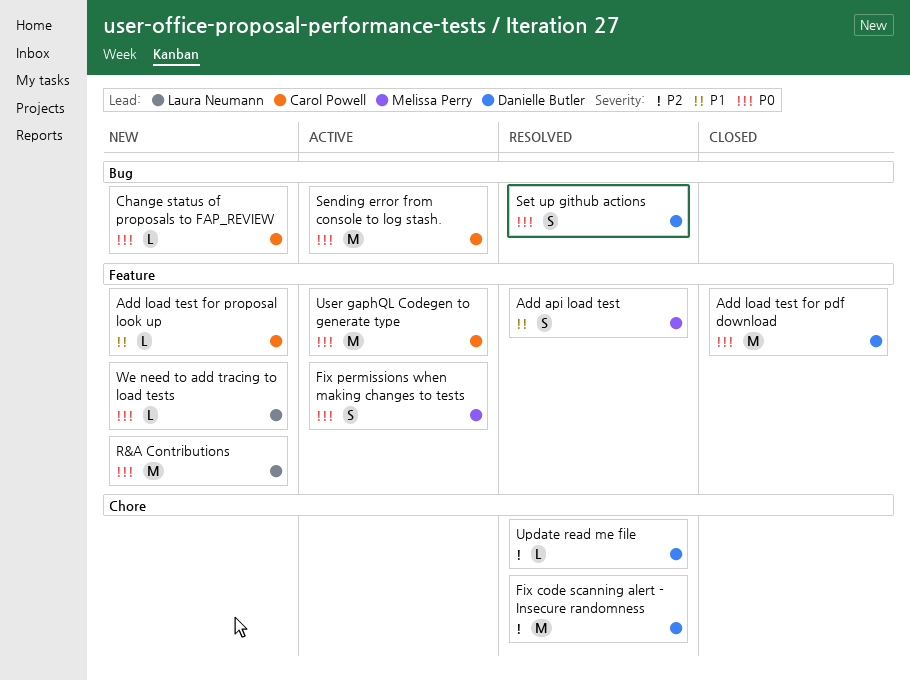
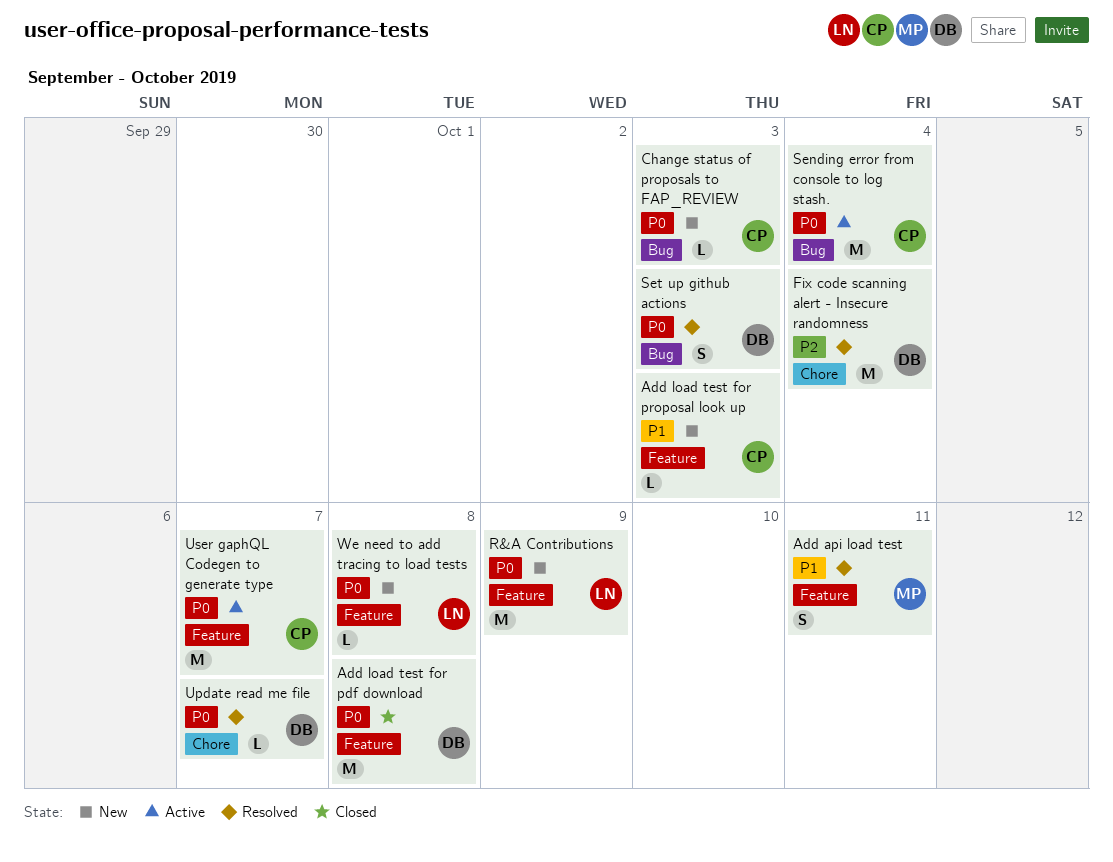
Fix permissions when making changes to tests: present -> none
Update read me file, priority: P2 -> P0

